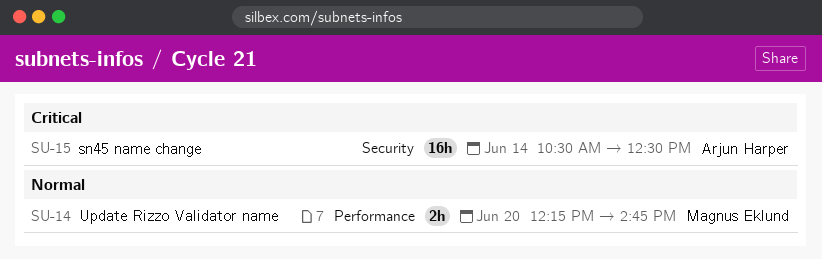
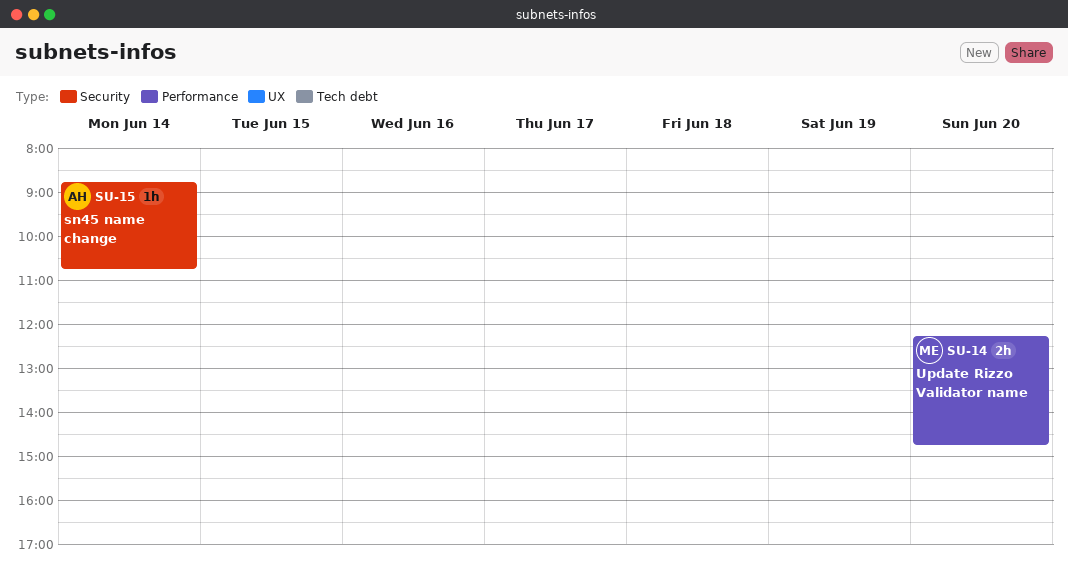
SU-15, estimate: 16h -> 1h
SU-15, begins: 10:30 -> 08:45
SU-15, ends: 12:30 -> 10:45

